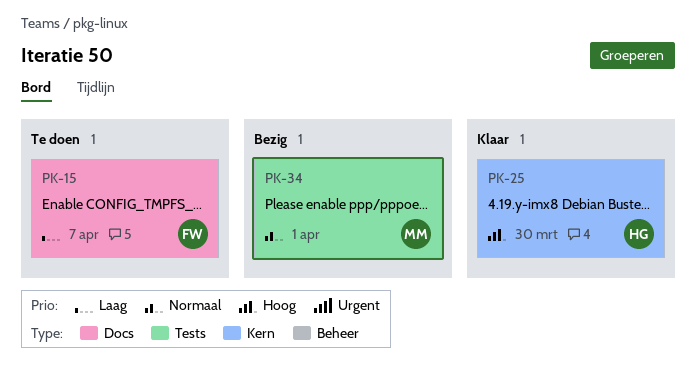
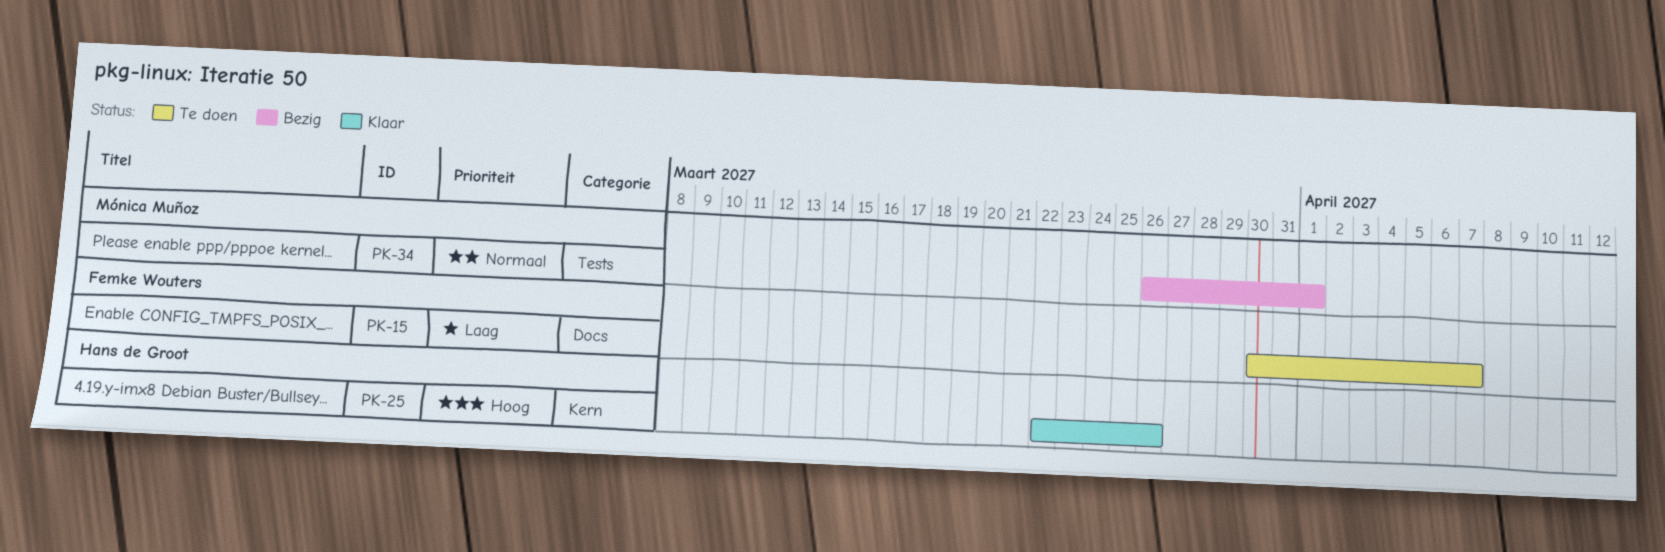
PK-25, due: Mar 30 -> Mar 26

